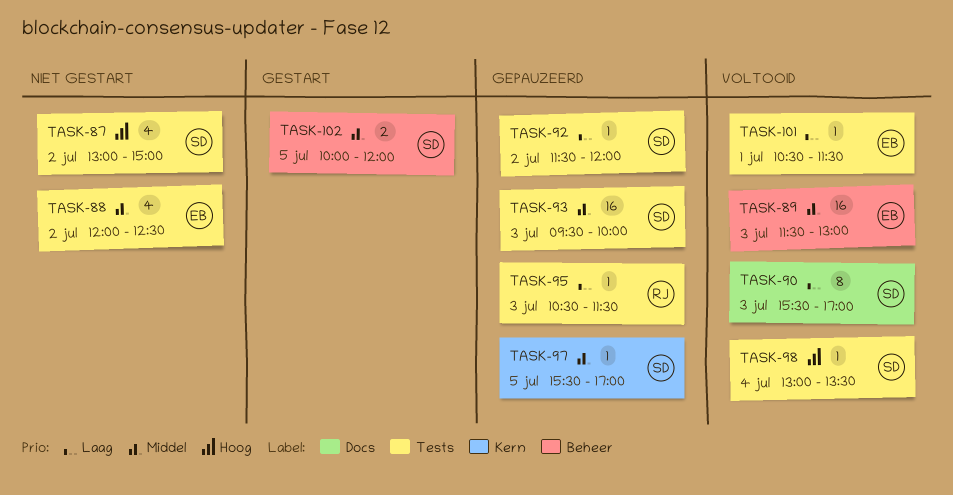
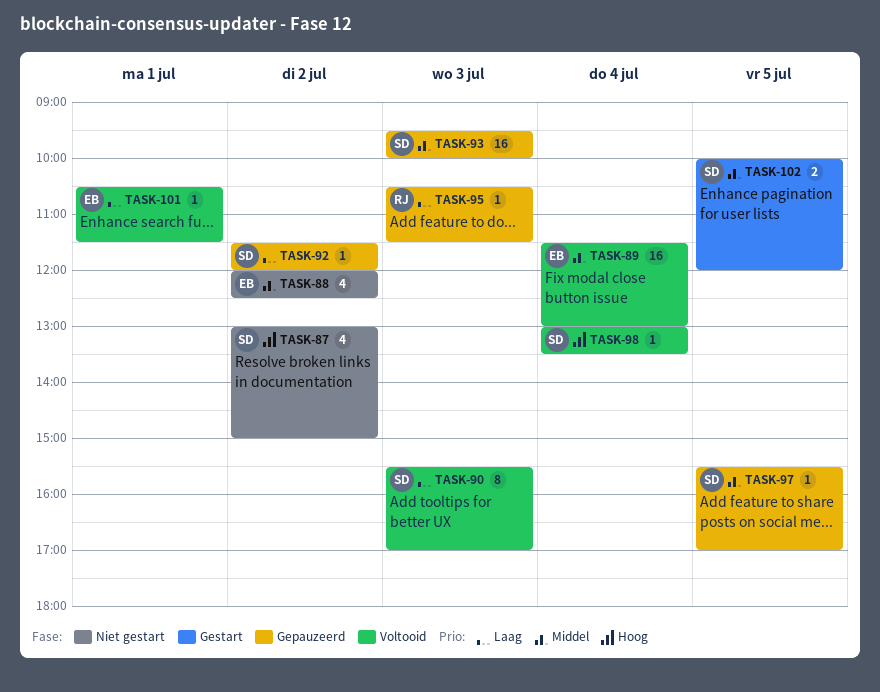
TASK-89, day: Jul 3 -> Jul 4

